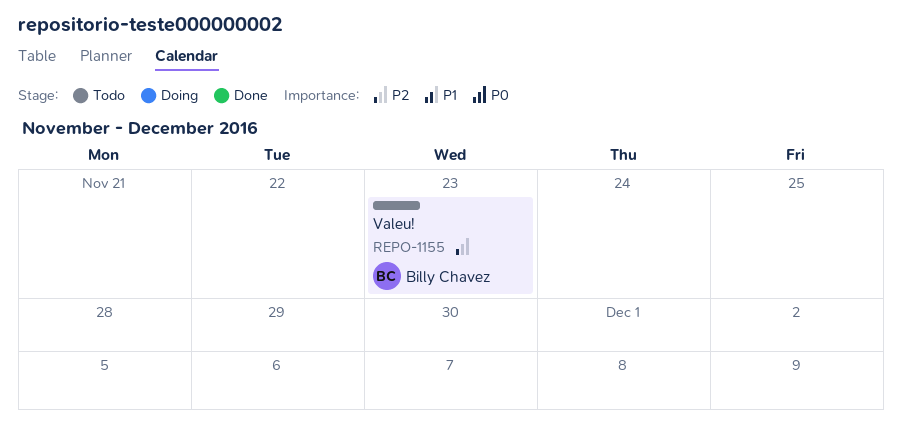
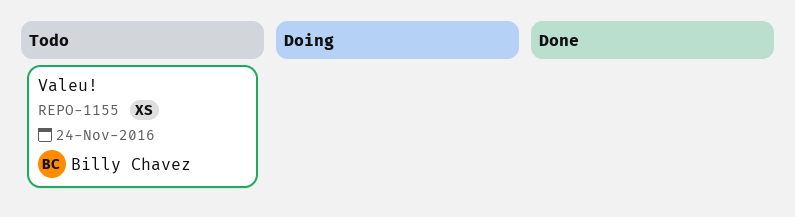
REPO-1155, due: Nov 23 -> Nov 24

